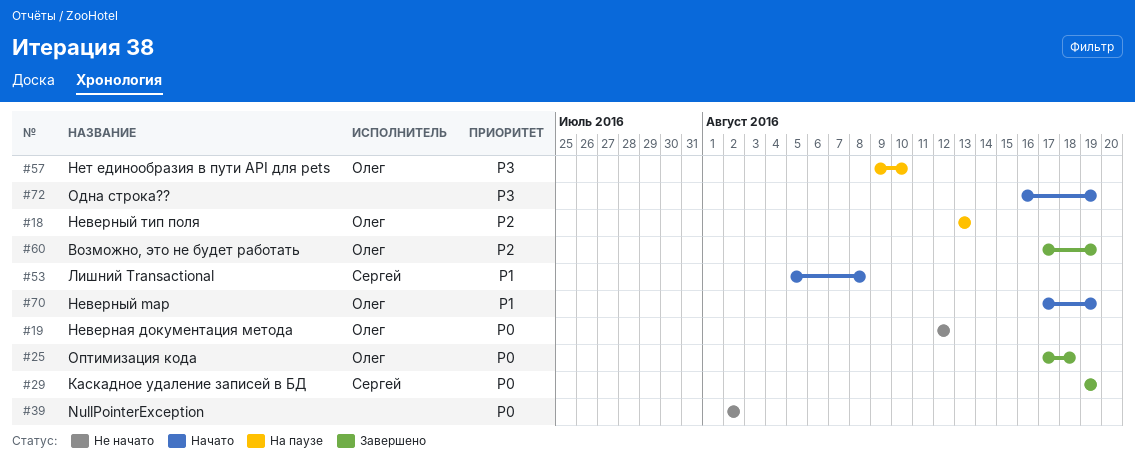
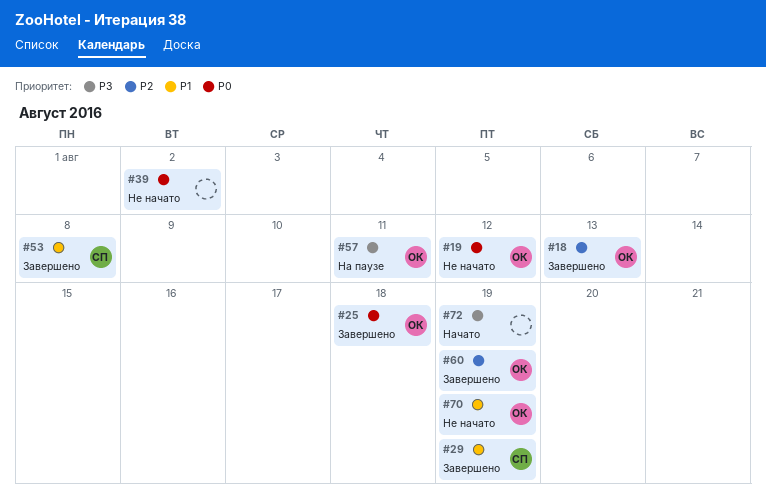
#18, status: На паузе -> Завершено
#29, priority: P0 -> P1
#53, status: Начато -> Завершено
#57, due: Aug 10 -> Aug 11
#70, status: Начато -> Не начато

